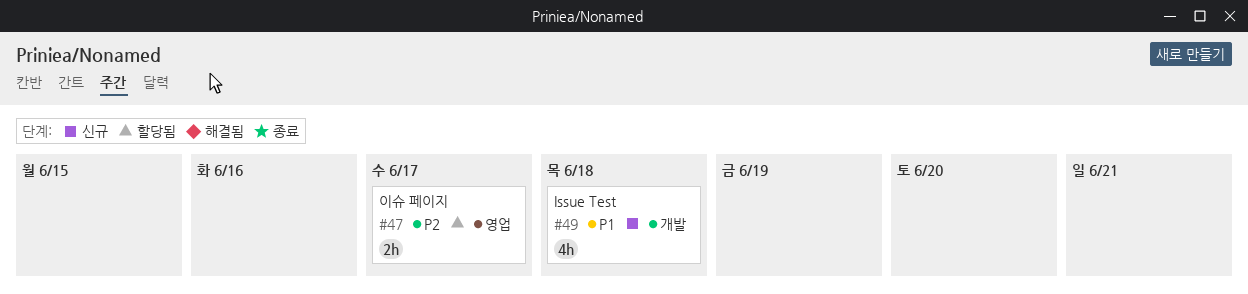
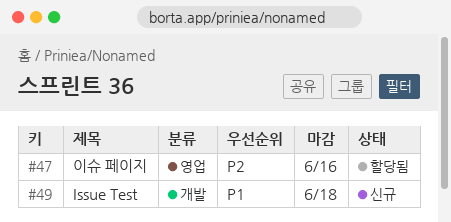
#47, due: Jun 17 -> Jun 16

